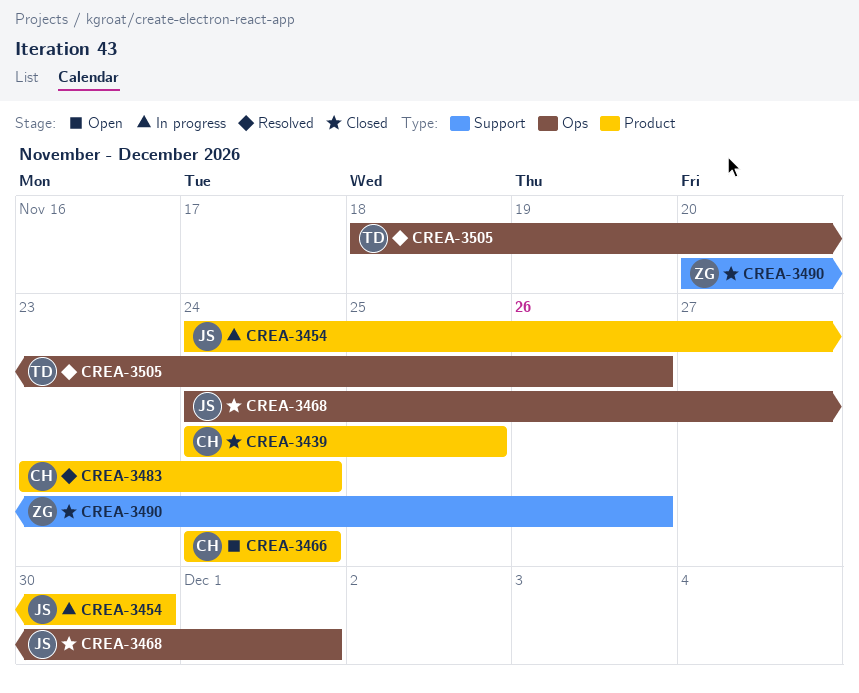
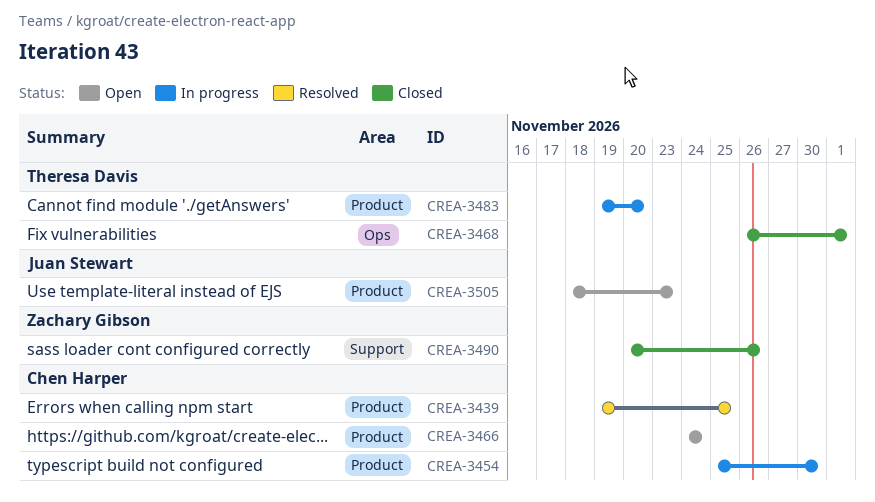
CREA-3439, status: Closed -> Resolved
CREA-3439, start: Nov 24 -> Nov 19
CREA-3454, owner: Juan Stewart -> Chen Harper
CREA-3454, start: Nov 24 -> Nov 25
CREA-3468, owner: Juan Stewart -> Theresa Davis
CREA-3468, start: Nov 24 -> Nov 26
CREA-3483, status: Resolved -> In progress
CREA-3483, owner: Chen Harper -> Theresa Davis
CREA-3483, start: Nov 23 -> Nov 19
CREA-3483, due: Nov 24 -> Nov 20
CREA-3505, status: Resolved -> Open
CREA-3505, owner: Theresa Davis -> Juan Stewart
CREA-3505, label: Ops -> Product
CREA-3505, due: Nov 26 -> Nov 23

